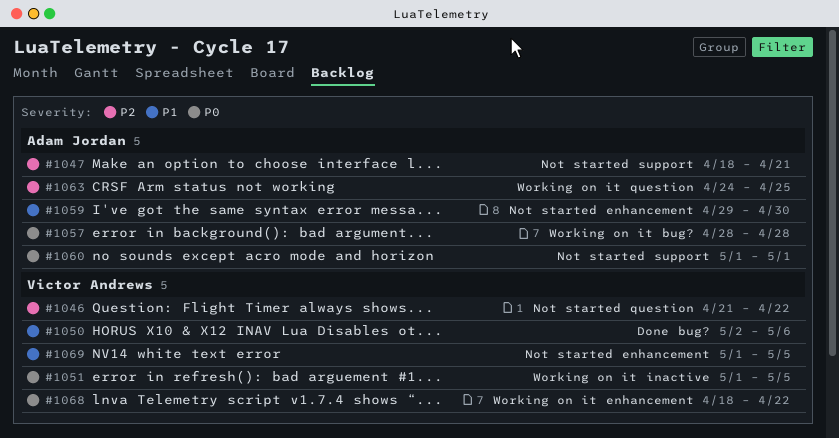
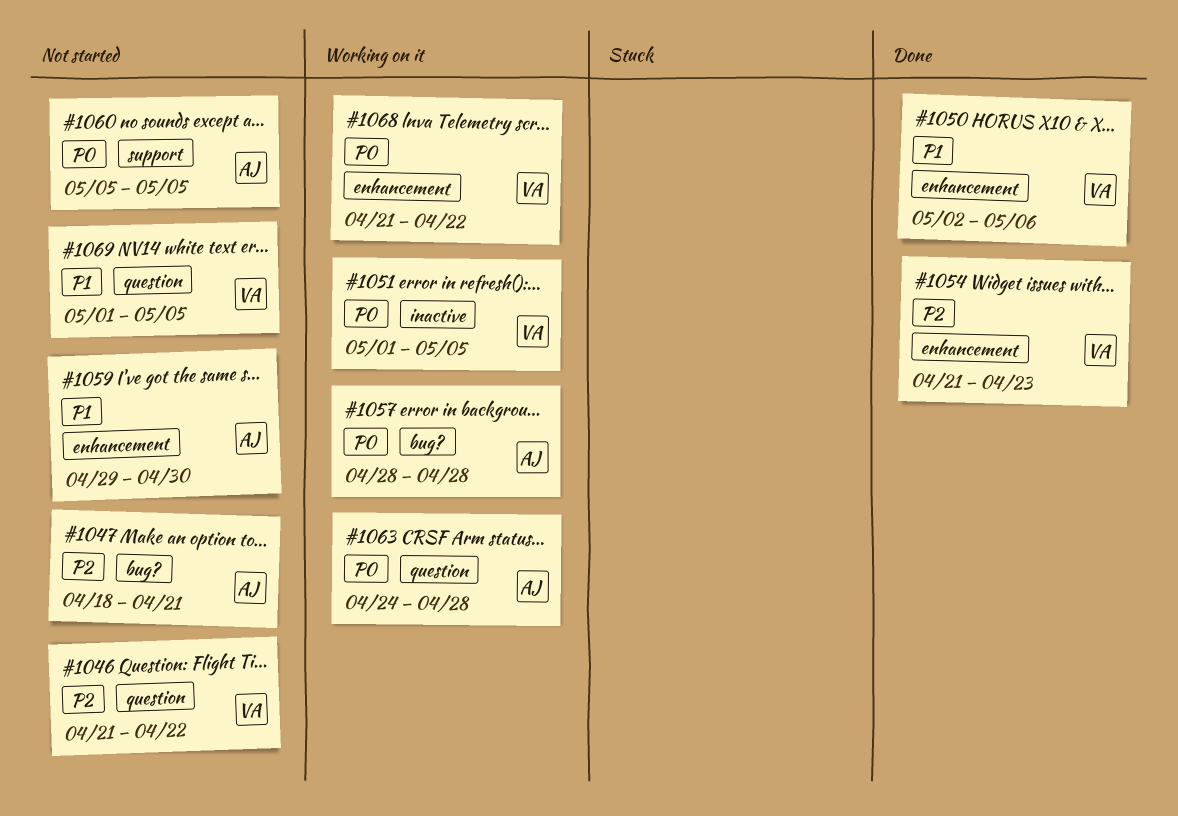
#1047, label: support -> bug?
#1050, label: bug? -> enhancement
#1054: none -> present
#1060, start: May 1 -> May 5
#1060, due: May 1 -> May 5
#1063, priority: P2 -> P0
#1063, due: Apr 25 -> Apr 28
#1068, start: Apr 18 -> Apr 21
#1069, label: enhancement -> question

